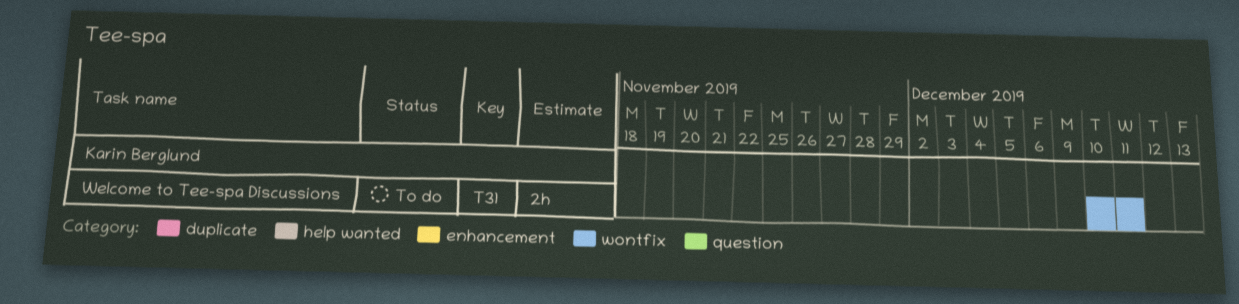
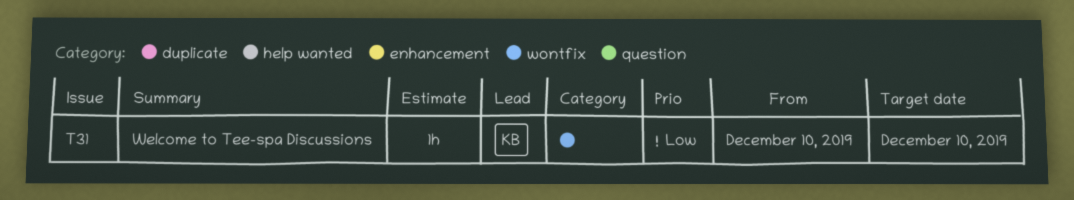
T31, estimate: 2h -> 1h
T31, due: Dec 11 -> Dec 10

